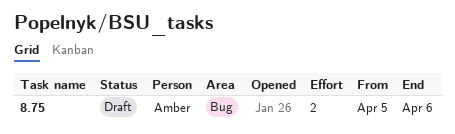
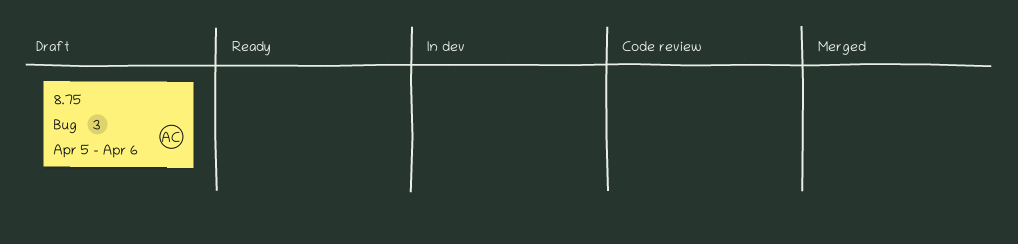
8.75, estimate: 2 -> 3

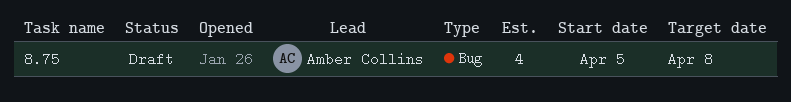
8.75, estimate: 3 -> 4
8.75, due: Apr 6 -> Apr 8

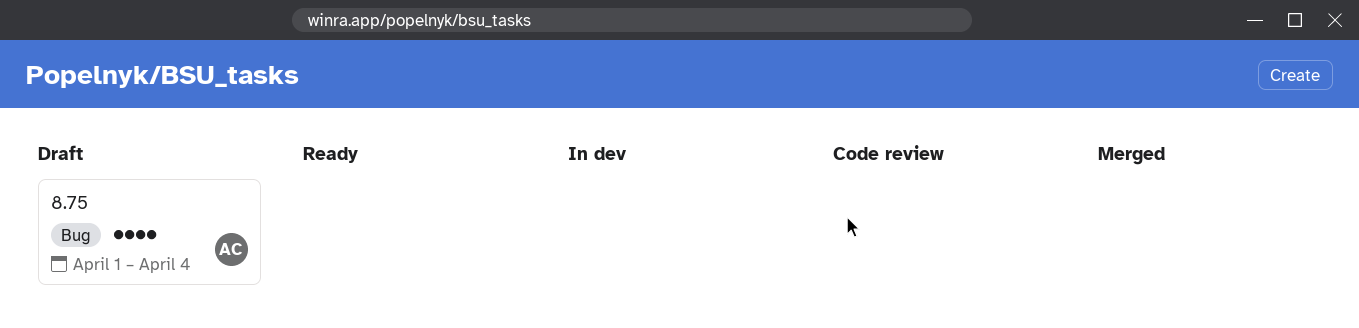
8.75, start: Apr 5 -> Apr 1
8.75, due: Apr 8 -> Apr 4

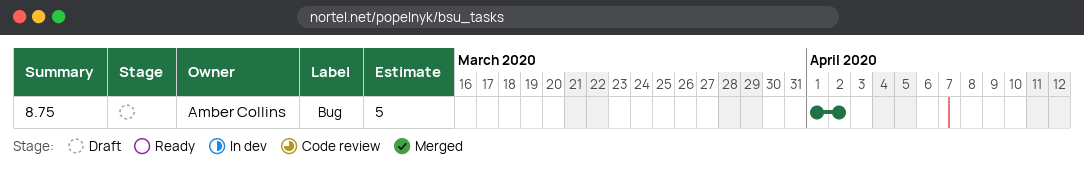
8.75, estimate: 4 -> 5
8.75, due: Apr 4 -> Apr 2

